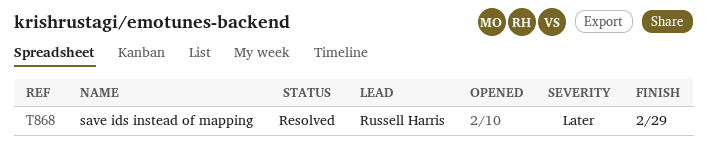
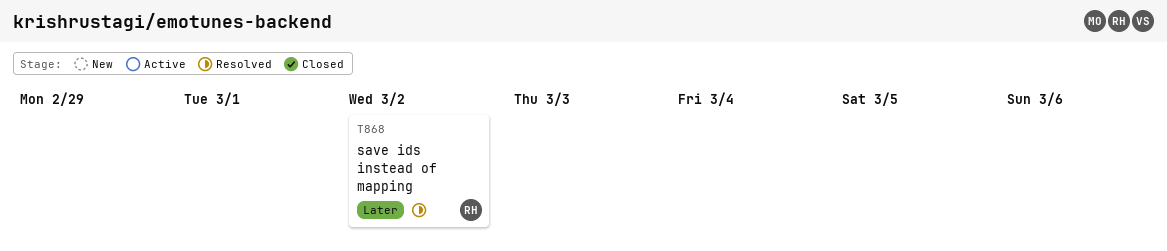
T868, due: Feb 29 -> Mar 2

